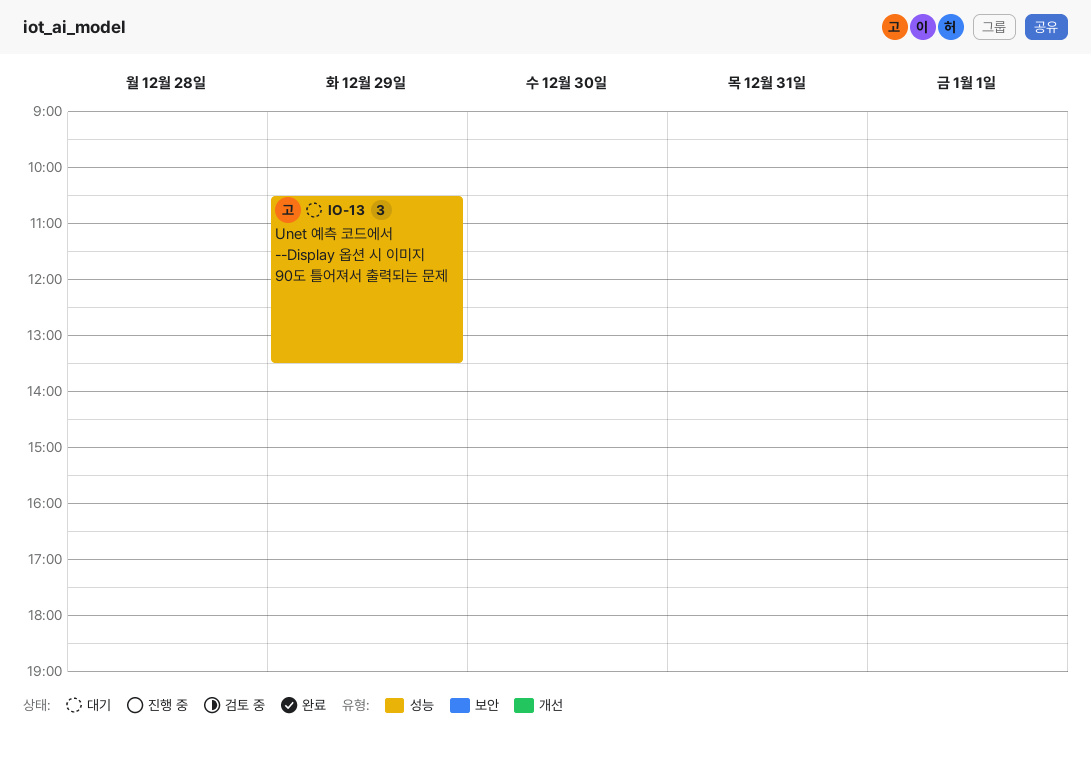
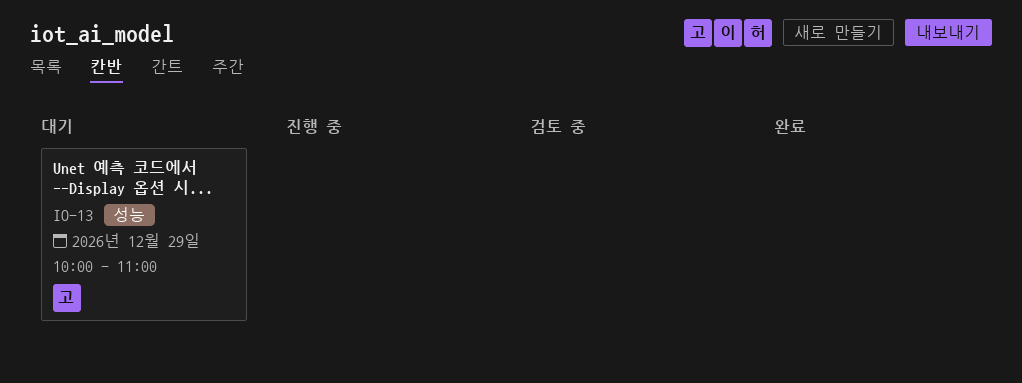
IO-13, begins: 10:30 -> 10:00
IO-13, ends: 13:30 -> 11:00

